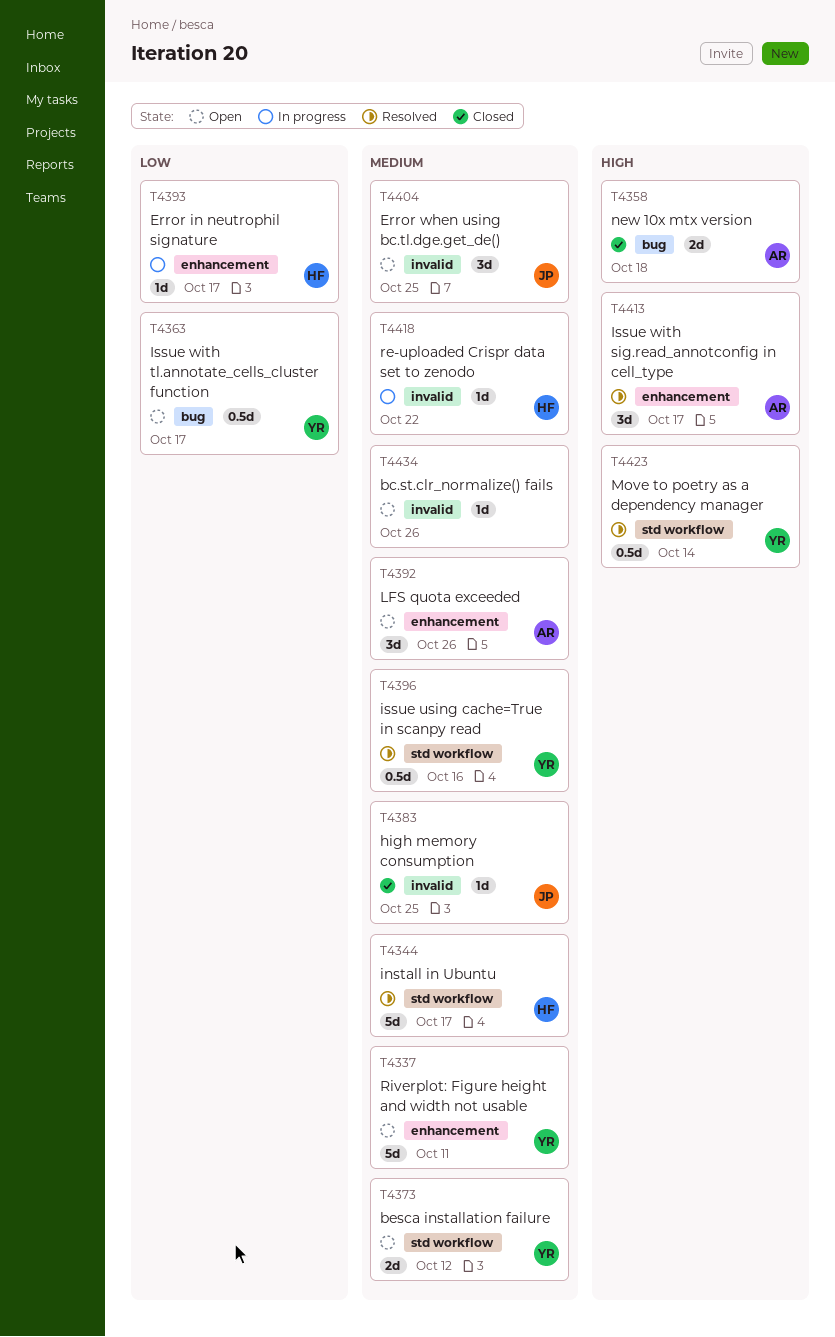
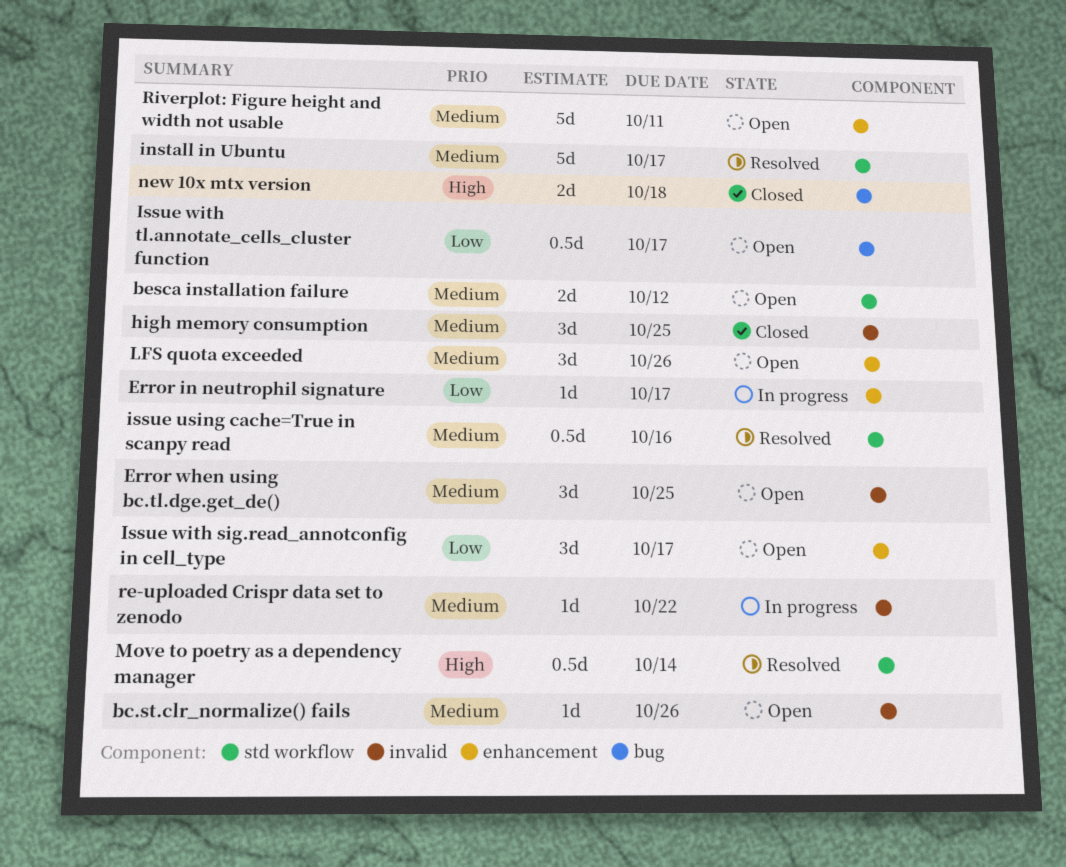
high memory consumption, estimate: 1d -> 3d
Issue with sig.read_annotconfig in cell_type, status: Resolved -> Open
Issue with sig.read_annotconfig in cell_type, priority: High -> Low

